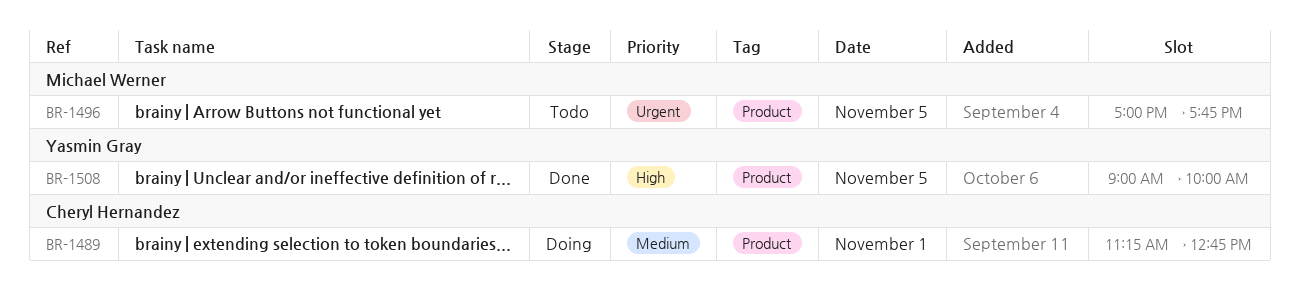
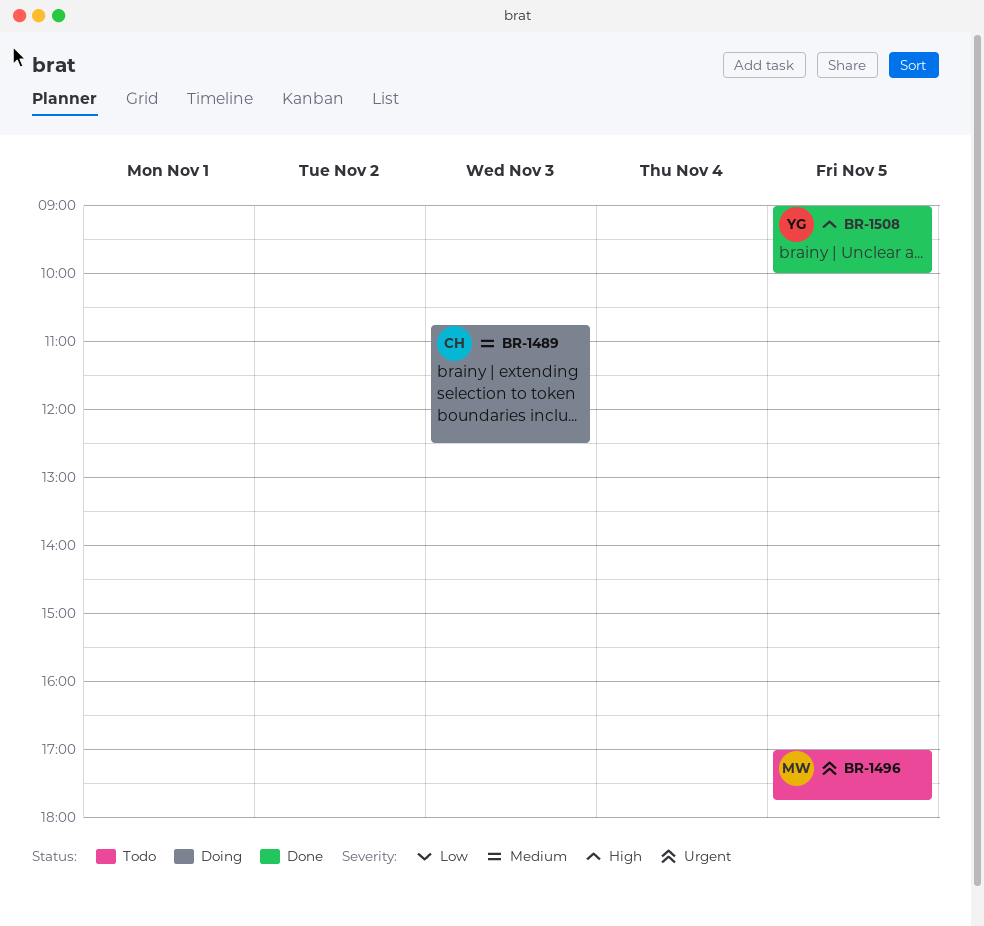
BR-1489, day: Nov 1 -> Nov 3
BR-1489, begins: 11:15 -> 10:45
BR-1489, ends: 12:45 -> 12:30

